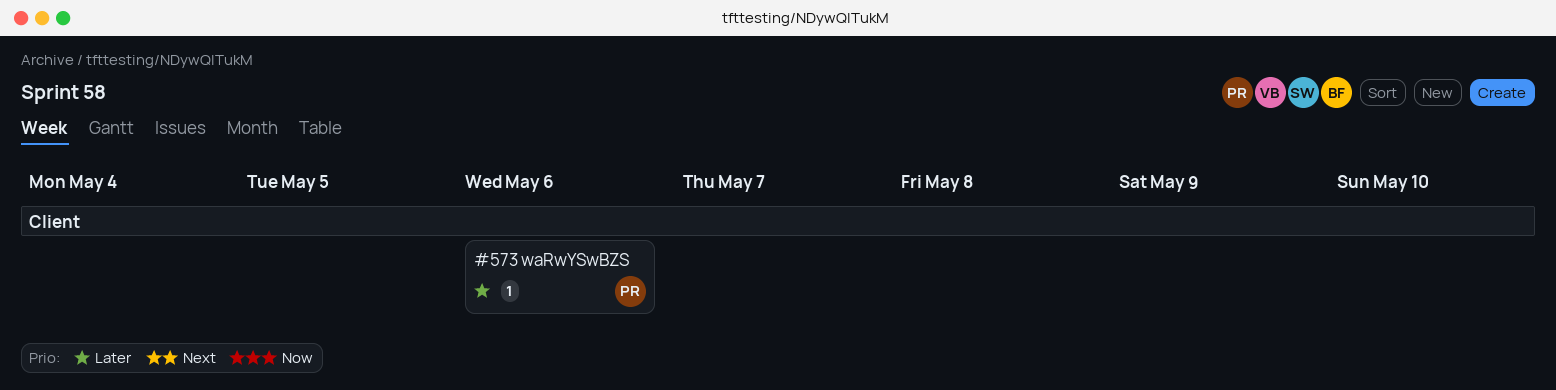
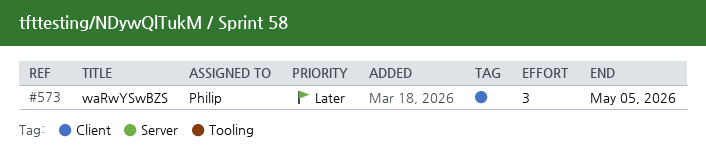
#573, estimate: 1 -> 3
#573, due: May 6 -> May 5

